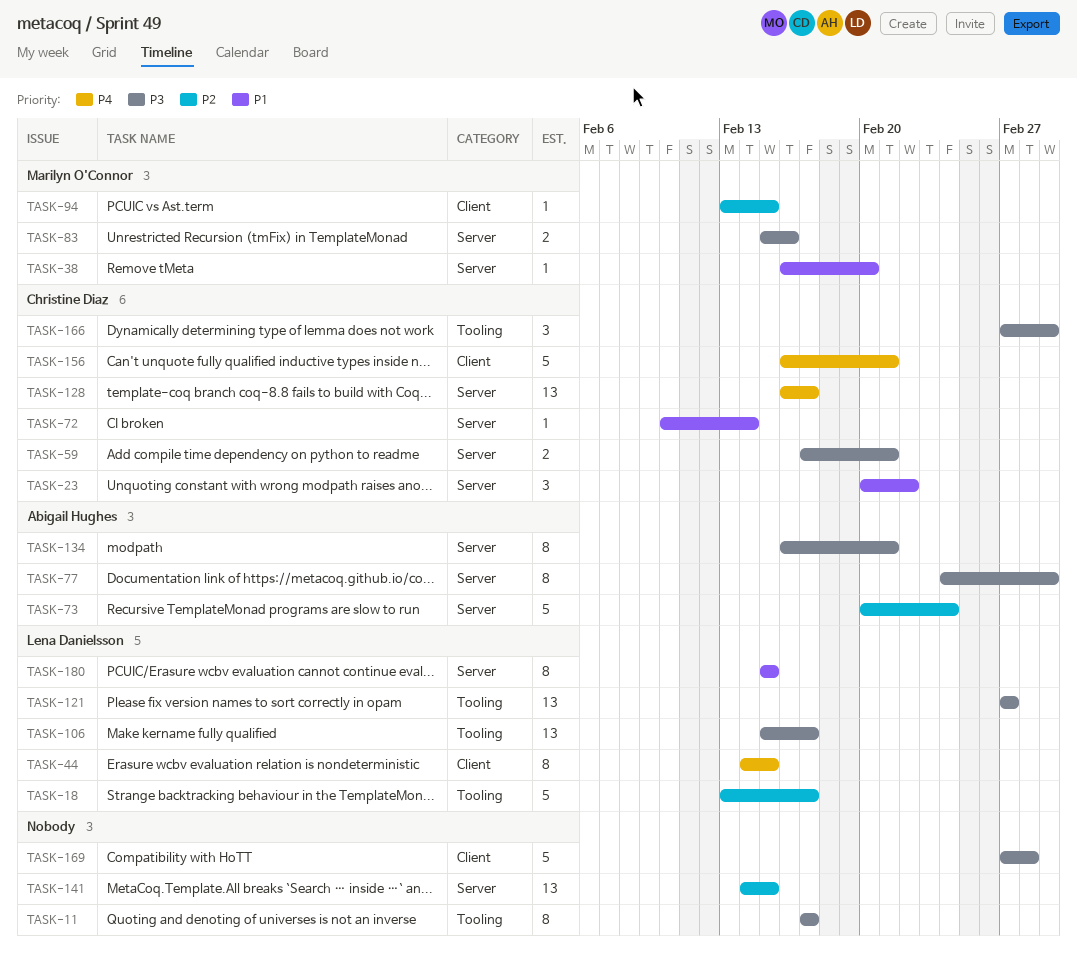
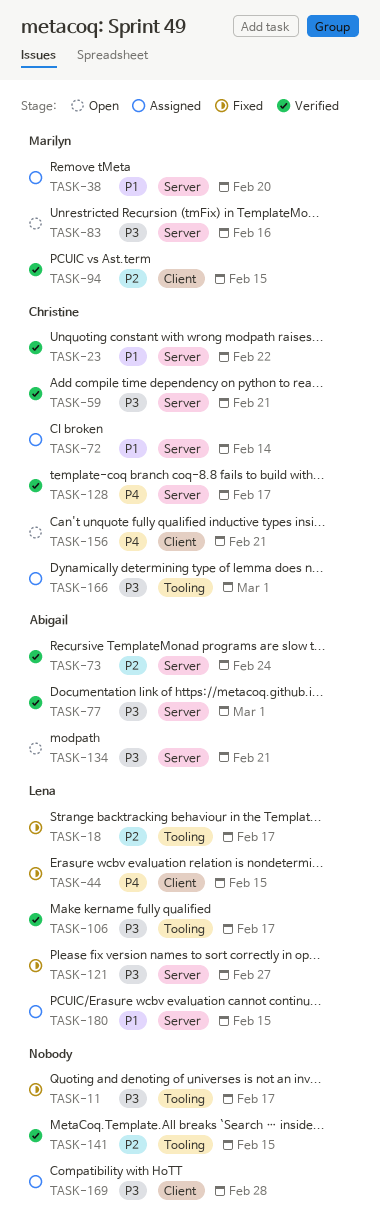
TASK-121, label: Tooling -> Server
TASK-141, label: Server -> Tooling

